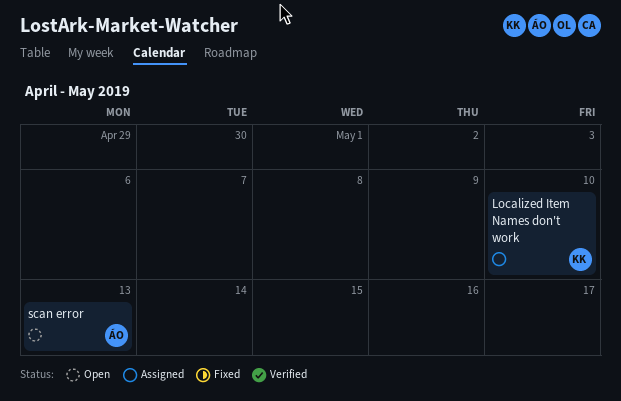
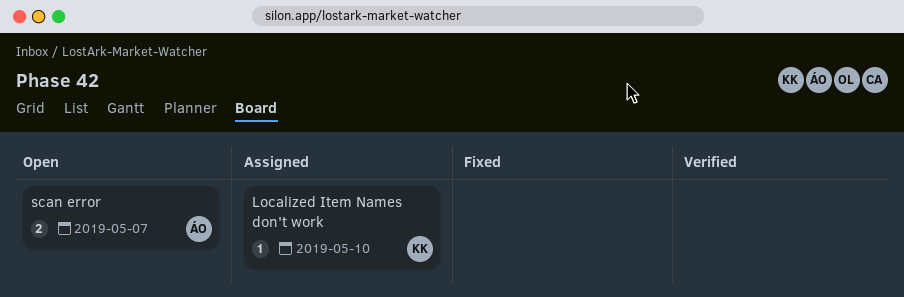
scan error, due: May 13 -> May 7

